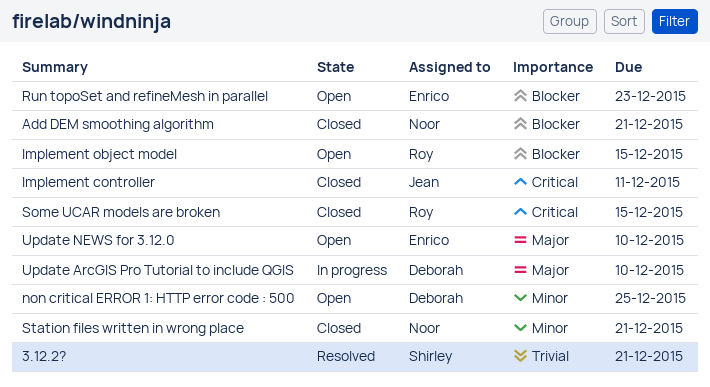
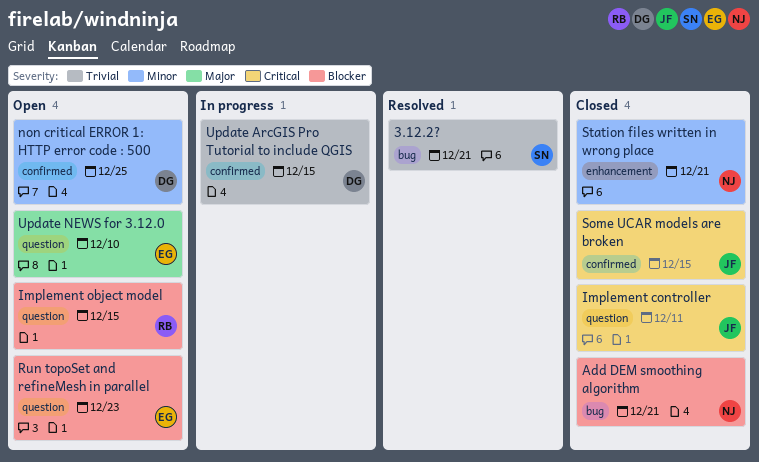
Some UCAR models are broken, owner: Roy -> Jean
Update ArcGIS Pro Tutorial to include QGIS, priority: Major -> Trivial
Update ArcGIS Pro Tutorial to include QGIS, due: Dec 10 -> Dec 15

